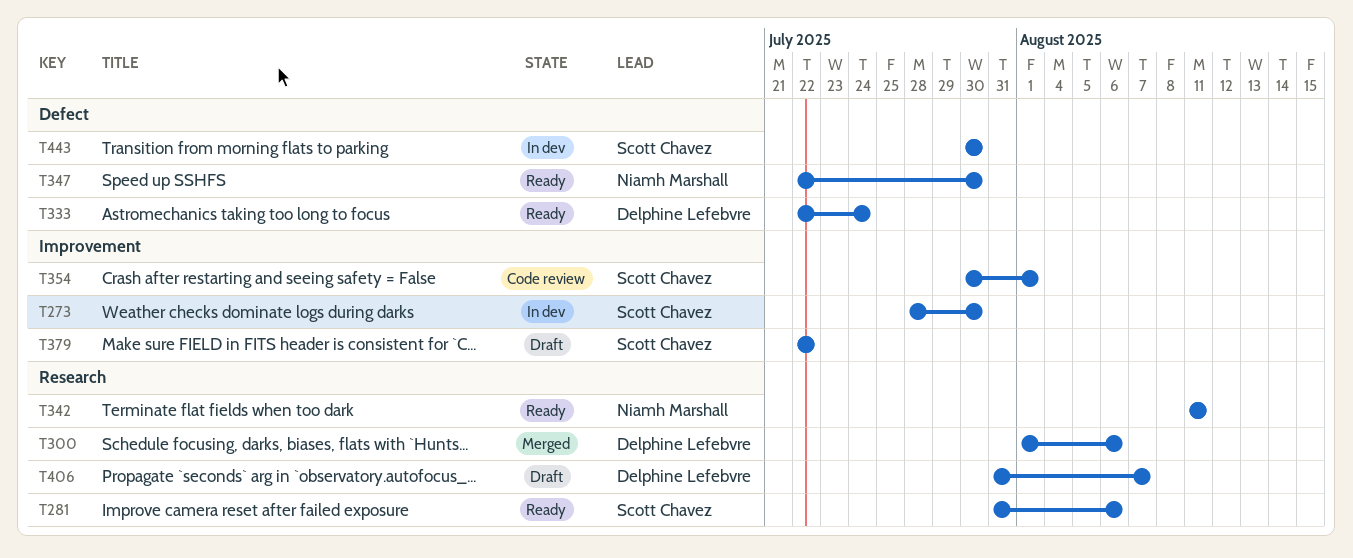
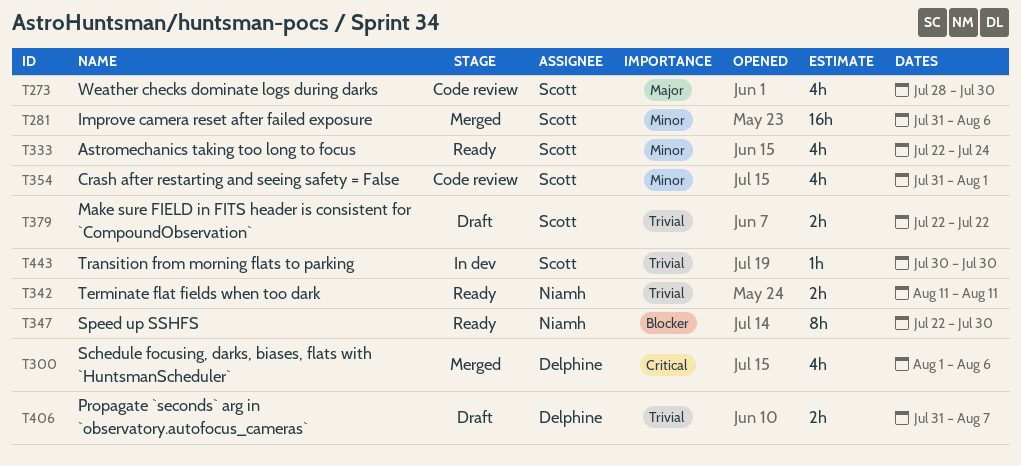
T273, status: In dev -> Code review
T281, status: Ready -> Merged
T333, owner: Delphine Lefebvre -> Scott Chavez
T354, start: Jul 30 -> Jul 31

